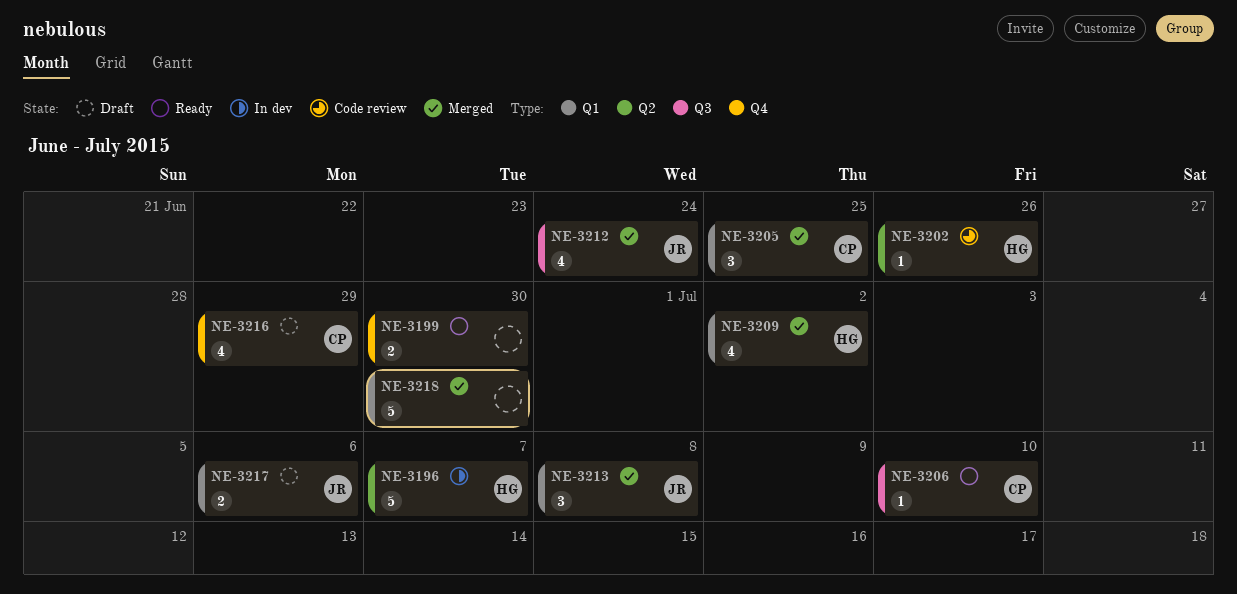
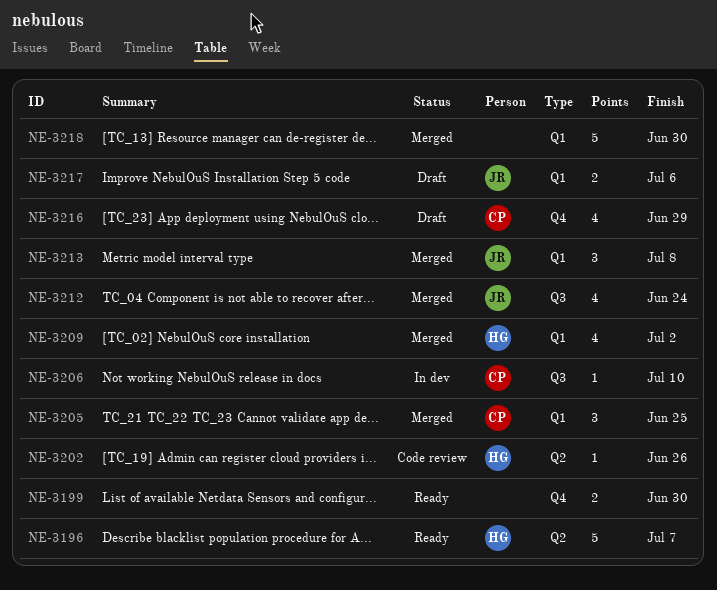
NE-3196, status: In dev -> Ready
NE-3206, status: Ready -> In dev

